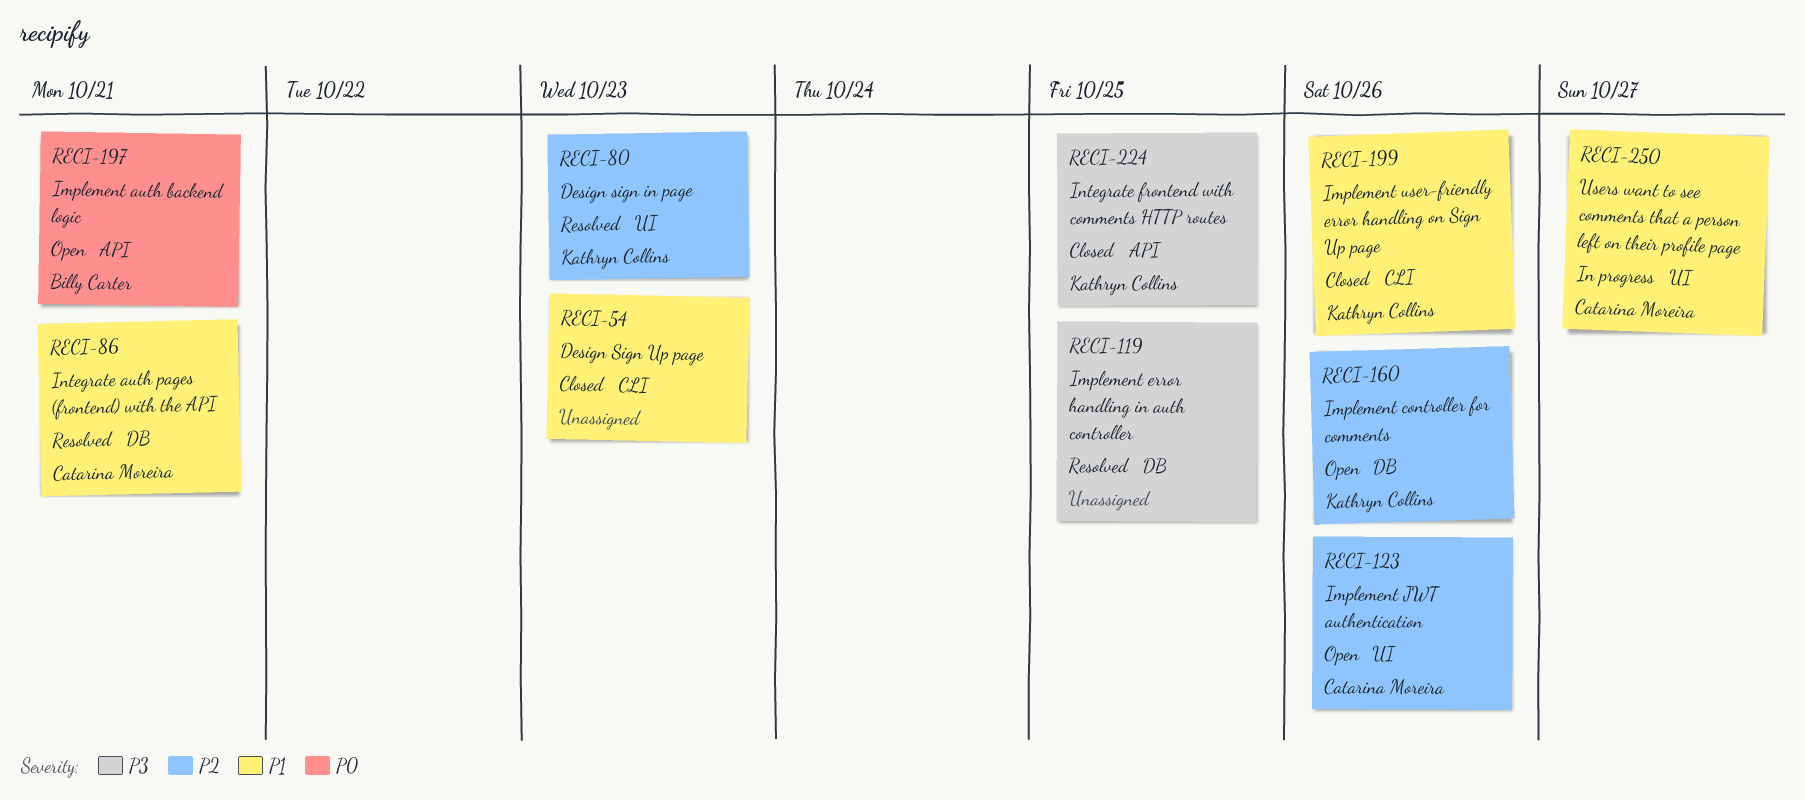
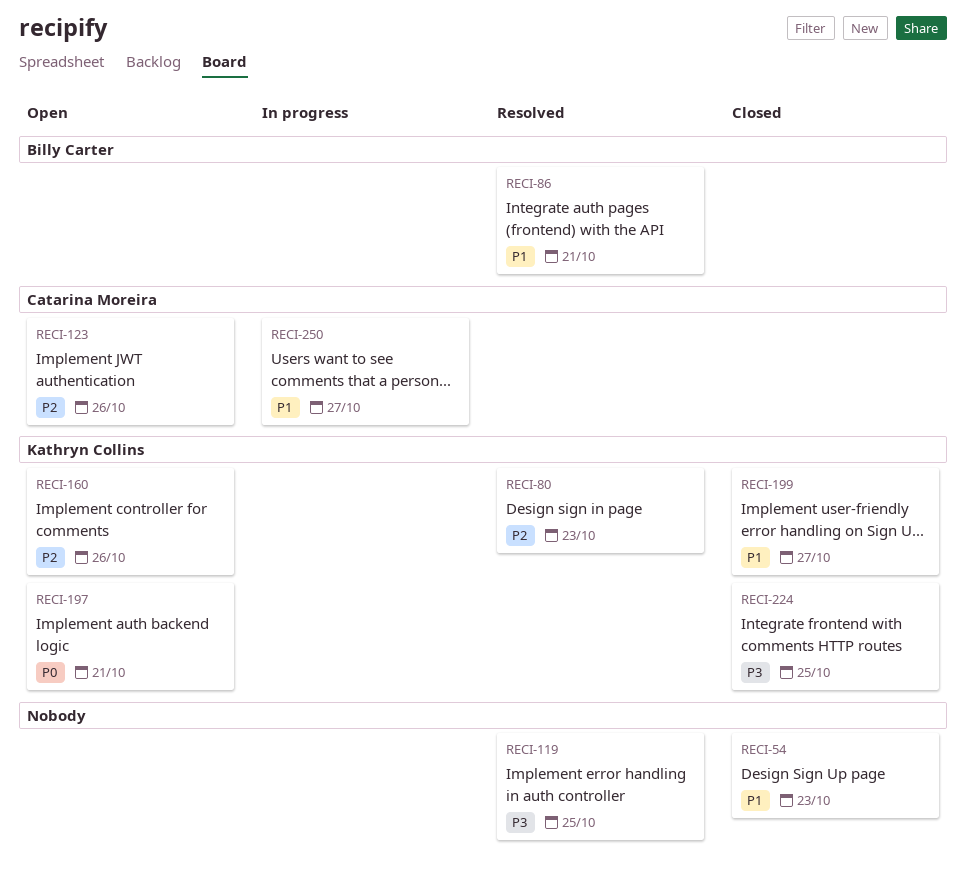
RECI-86, owner: Catarina Moreira -> Billy Carter
RECI-197, owner: Billy Carter -> Kathryn Collins
RECI-199, due: Oct 26 -> Oct 27

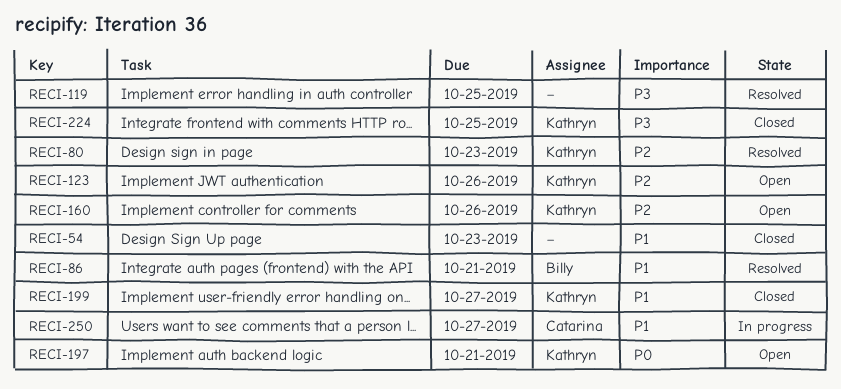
RECI-123, owner: Catarina Moreira -> Kathryn Collins

